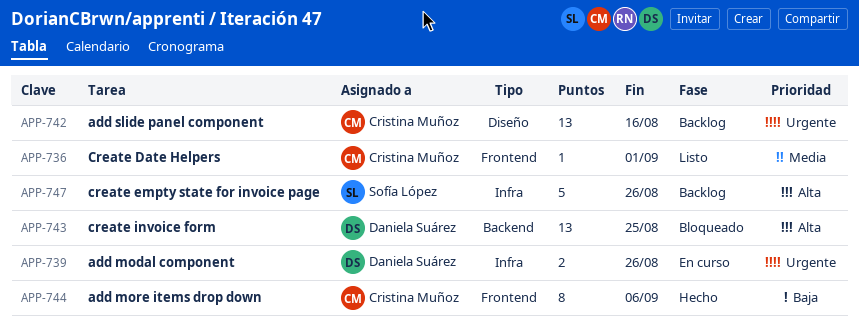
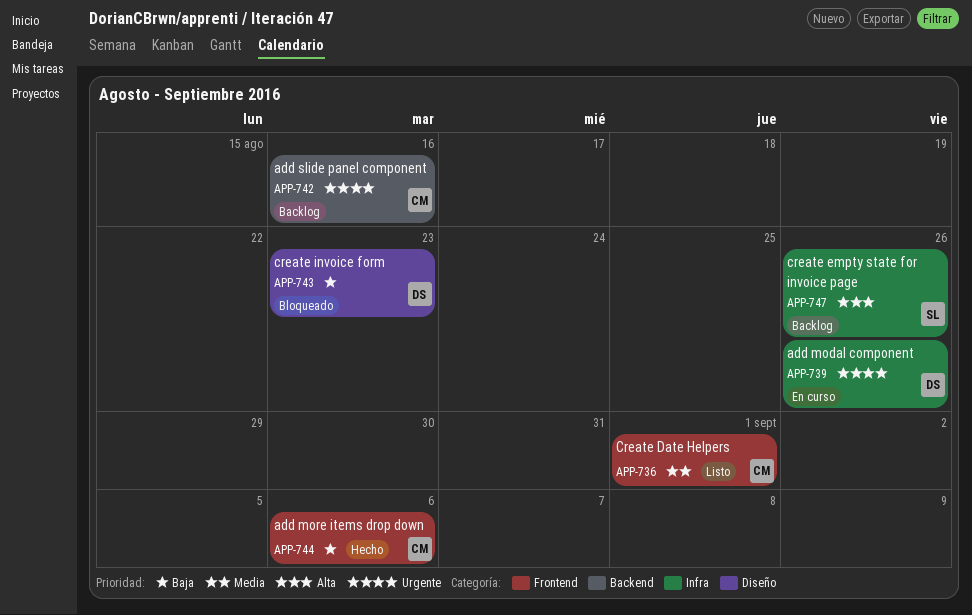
APP-742, label: Diseño -> Backend
APP-743, priority: Alta -> Baja
APP-743, label: Backend -> Diseño
APP-743, due: Aug 25 -> Aug 23

